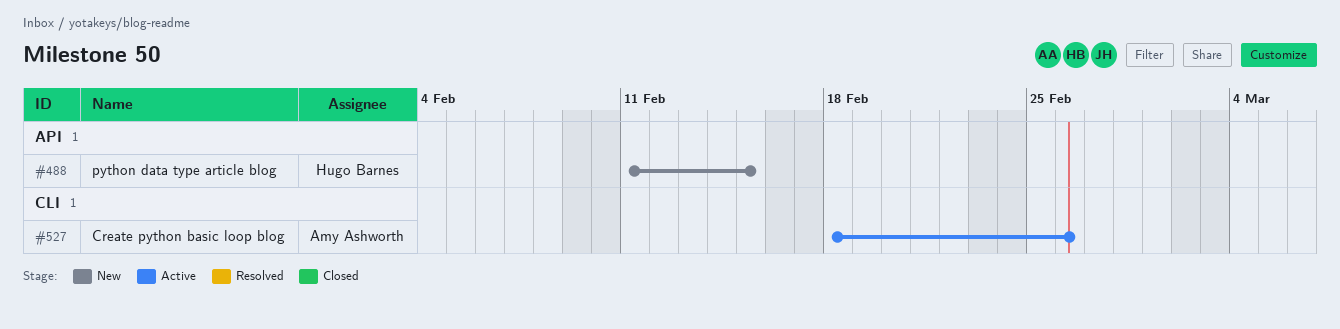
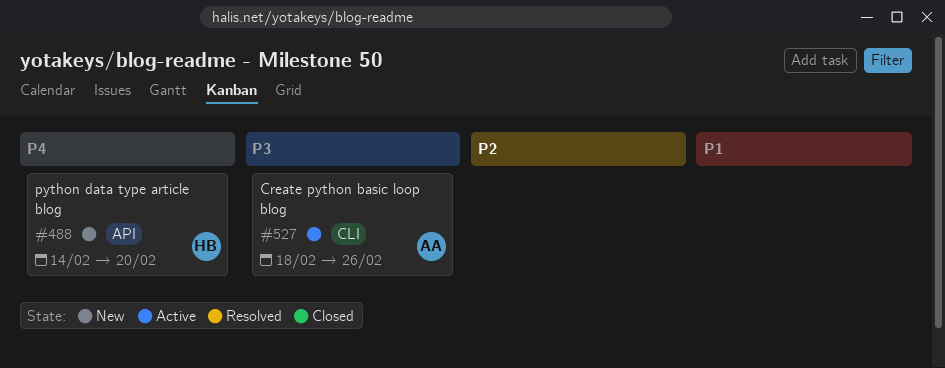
#488, start: Feb 11 -> Feb 14
#488, due: Feb 15 -> Feb 20

